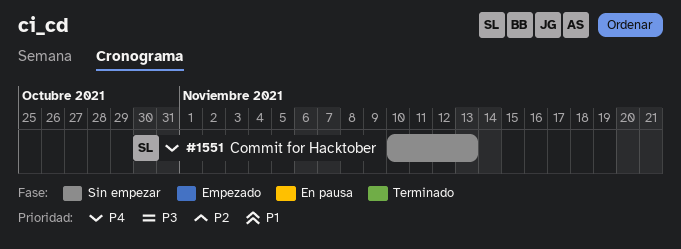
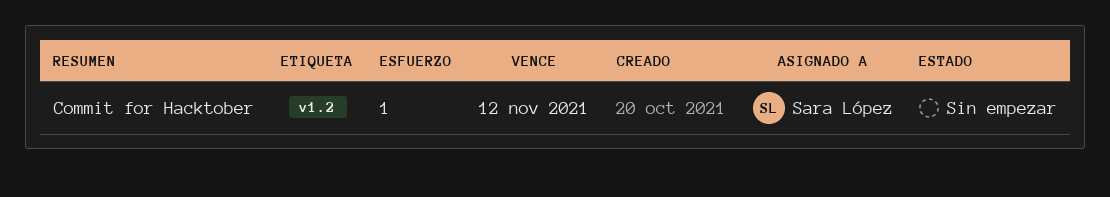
Commit for Hacktober, due: Nov 13 -> Nov 12

